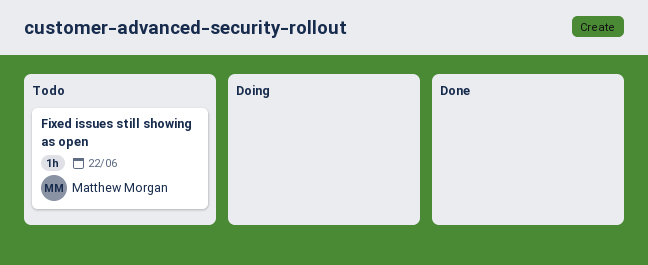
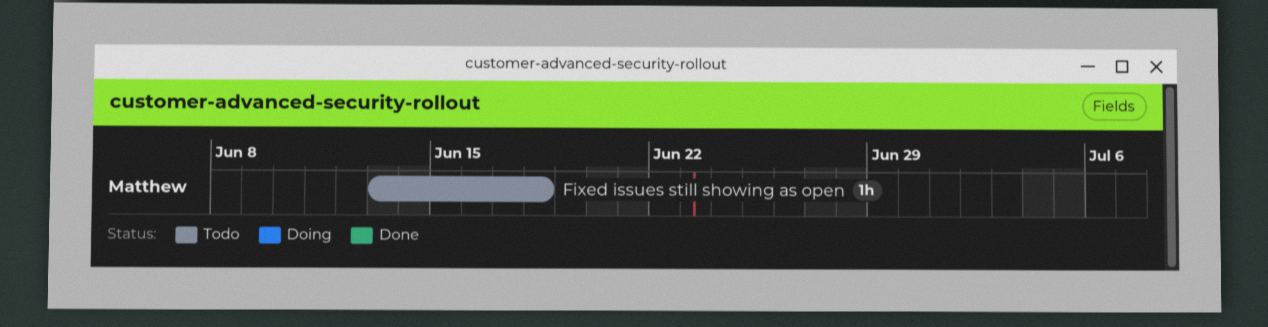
Fixed issues still showing as open, due: Jun 22 -> Jun 18

